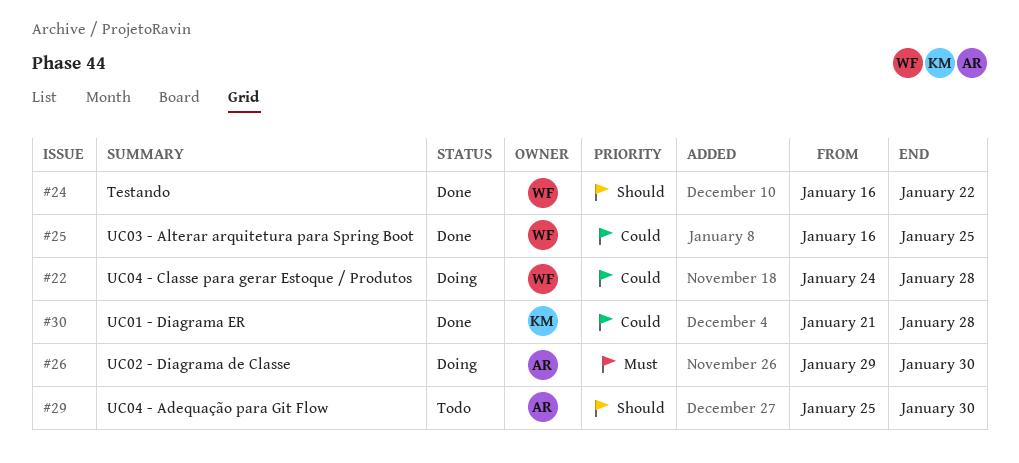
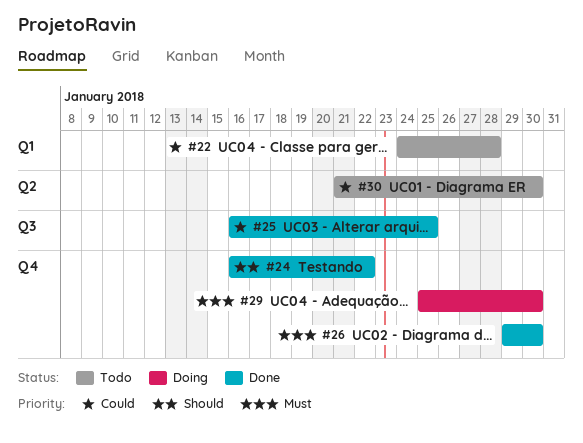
#22, status: Doing -> Todo
#26, status: Doing -> Done
#29, status: Todo -> Doing
#29, priority: Should -> Must
#30, status: Done -> Todo
#30, due: Jan 28 -> Jan 30

